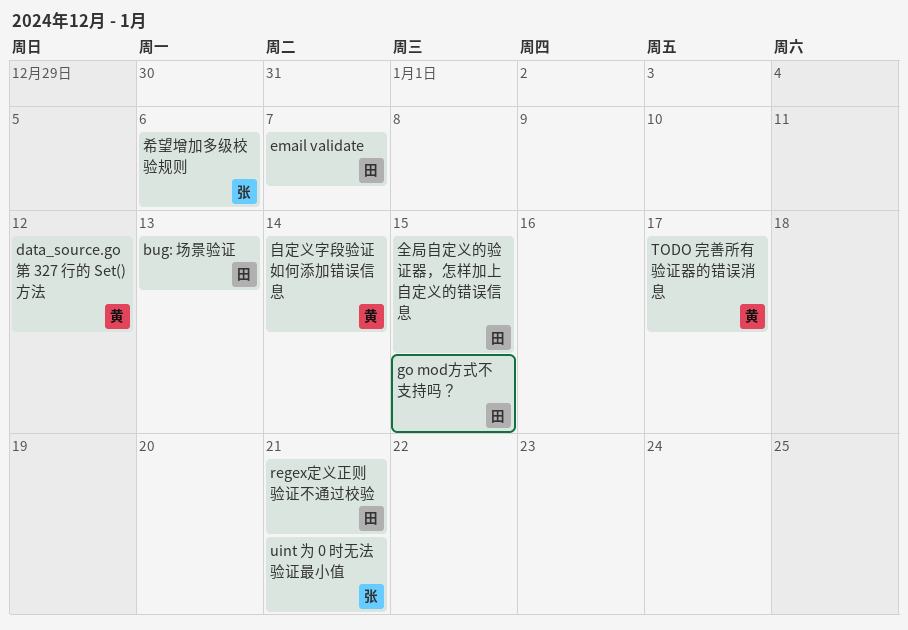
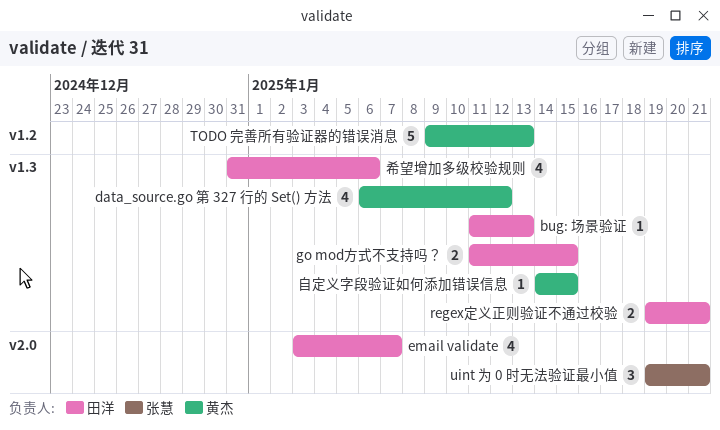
TODO 完善所有验证器的错误消息, due: Jan 17 -> Jan 13
全局自定义的验证器，怎样加上自定义的错误信息: present -> none
希望增加多级校验规则, owner: 张慧 -> 田洋
自定义字段验证如何添加错误信息, due: Jan 14 -> Jan 15

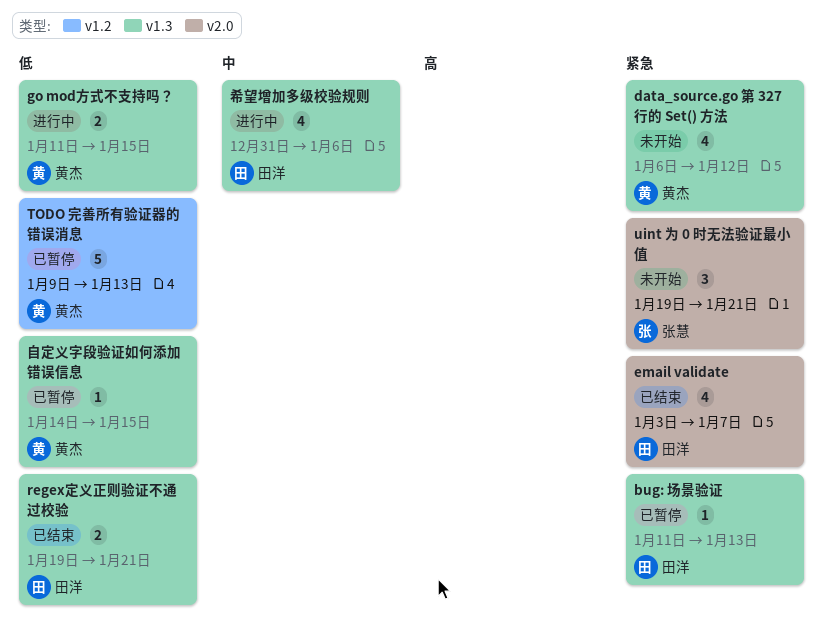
go mod方式不支持吗？, owner: 田洋 -> 黄杰

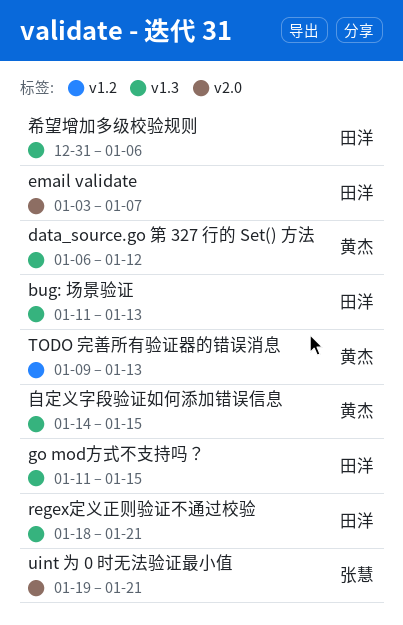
go mod方式不支持吗？, owner: 黄杰 -> 田洋
regex定义正则验证不通过校验, start: Jan 19 -> Jan 18

